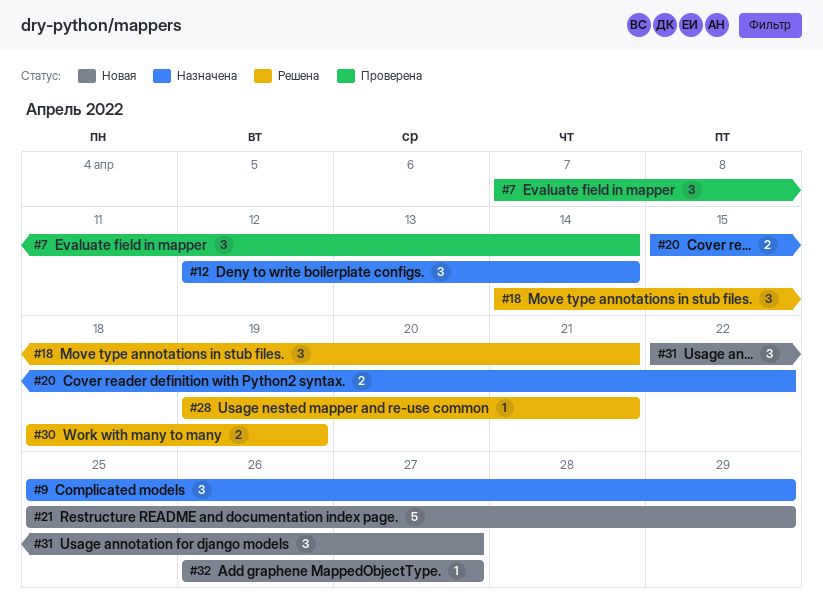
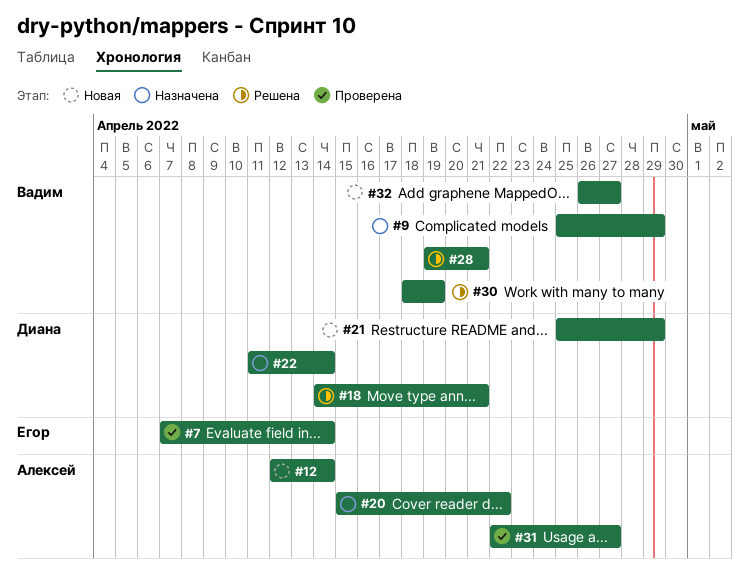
#12, status: Назначена -> Новая
#22: none -> present
#31, status: Новая -> Проверена

